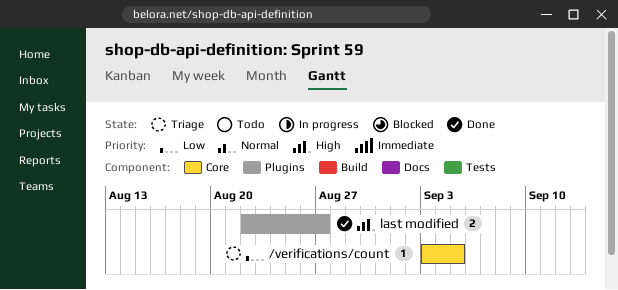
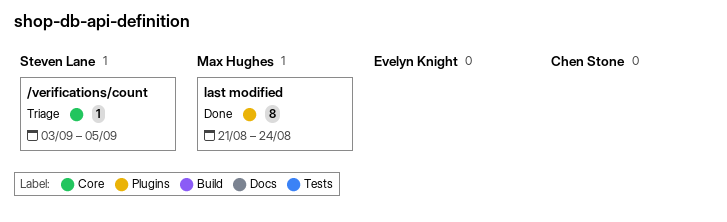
last modified, estimate: 2 -> 8
last modified, start: Aug 22 -> Aug 21
last modified, due: Aug 27 -> Aug 24

